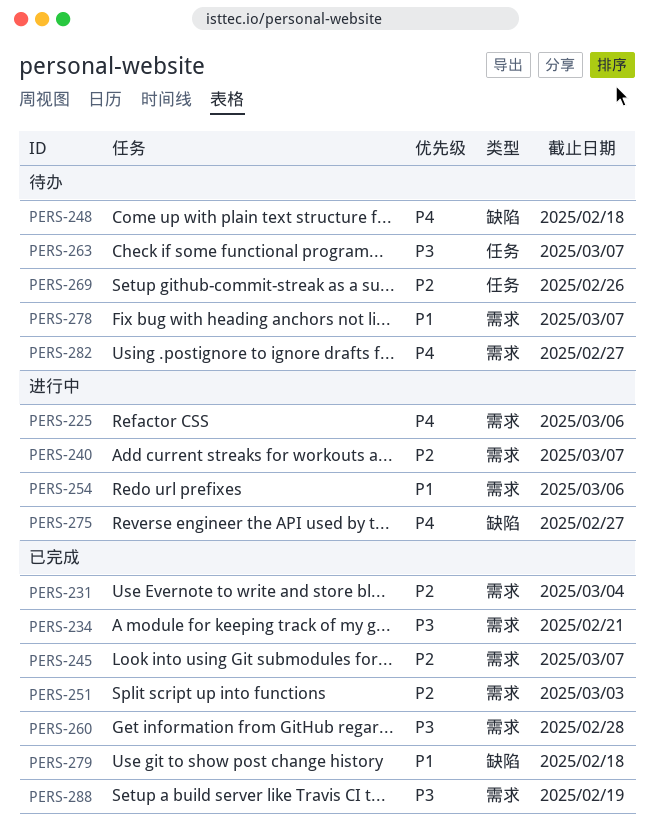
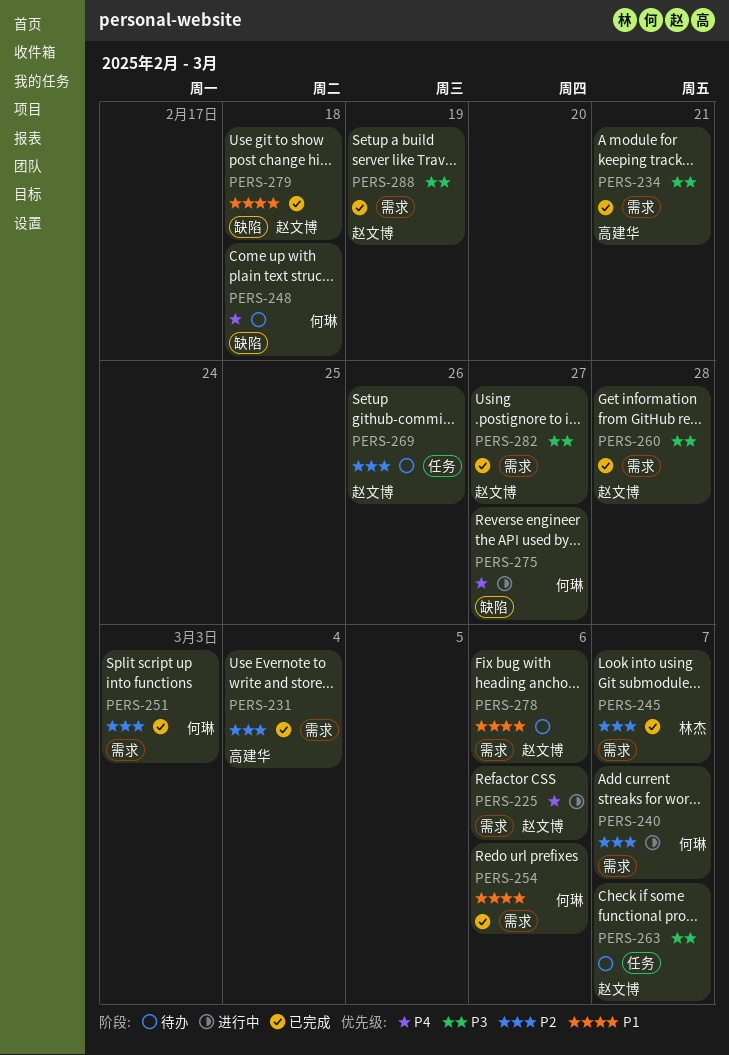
PERS-254, status: 进行中 -> 已完成
PERS-278, due: Mar 7 -> Mar 6
PERS-282, status: 待办 -> 已完成
PERS-282, priority: P4 -> P3

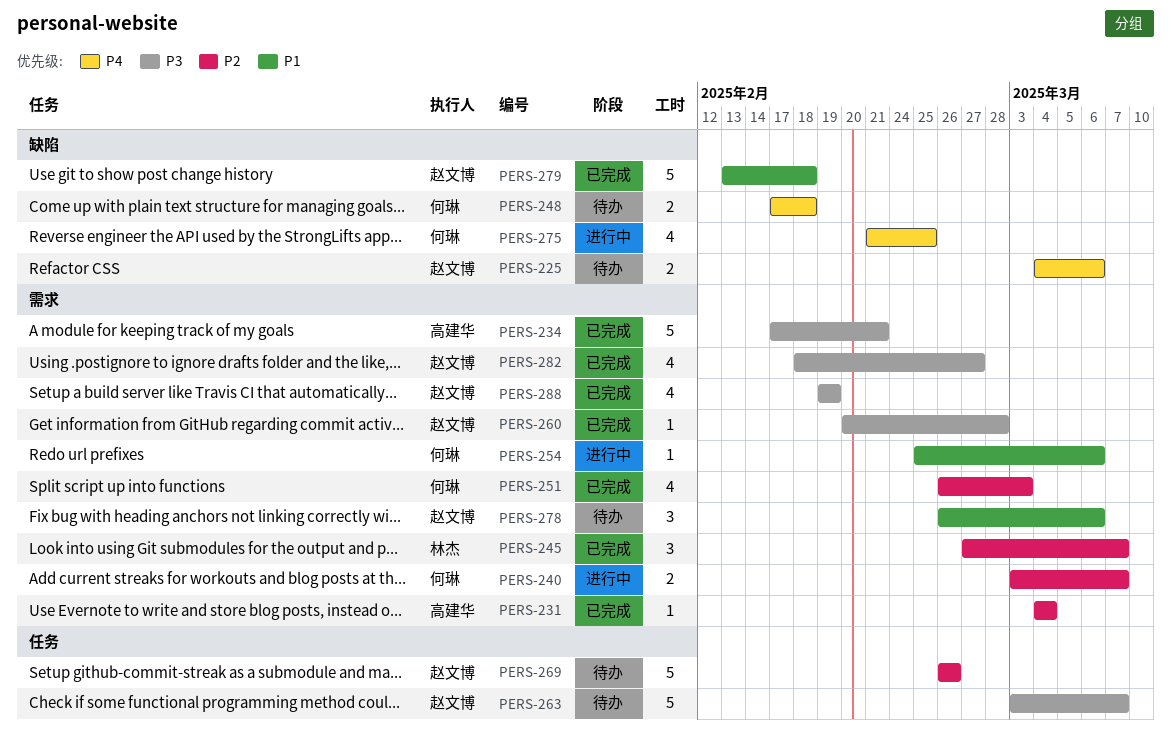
PERS-225, status: 进行中 -> 待办
PERS-225, label: 需求 -> 缺陷
PERS-254, status: 已完成 -> 进行中
PERS-275, due: Feb 27 -> Feb 25

